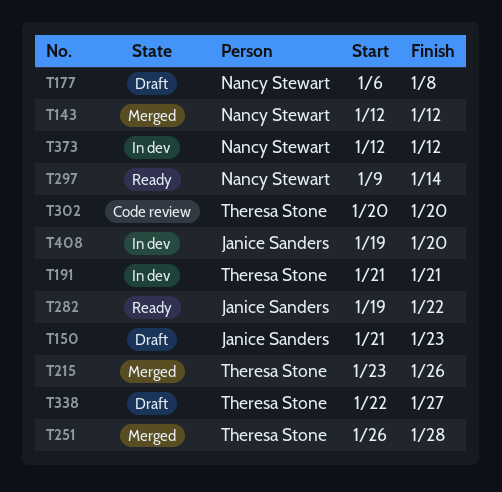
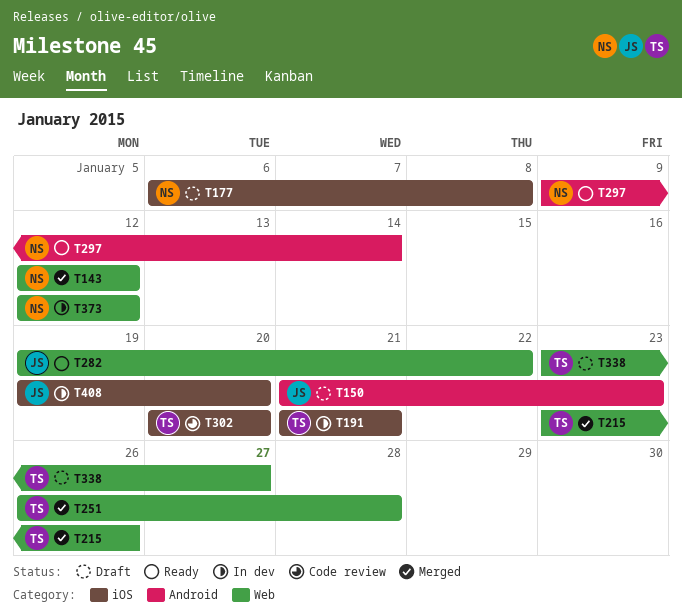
T338, start: Jan 22 -> Jan 23

